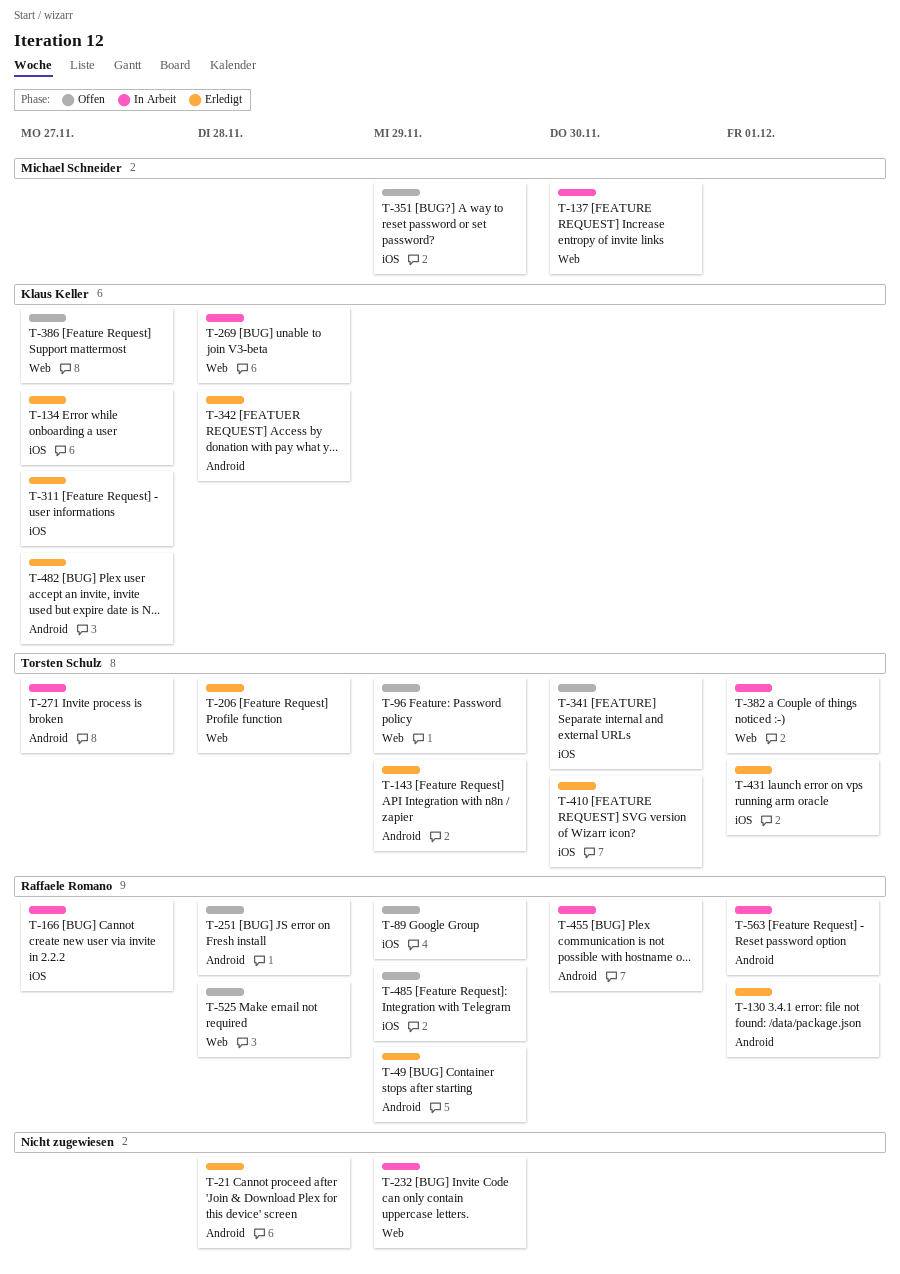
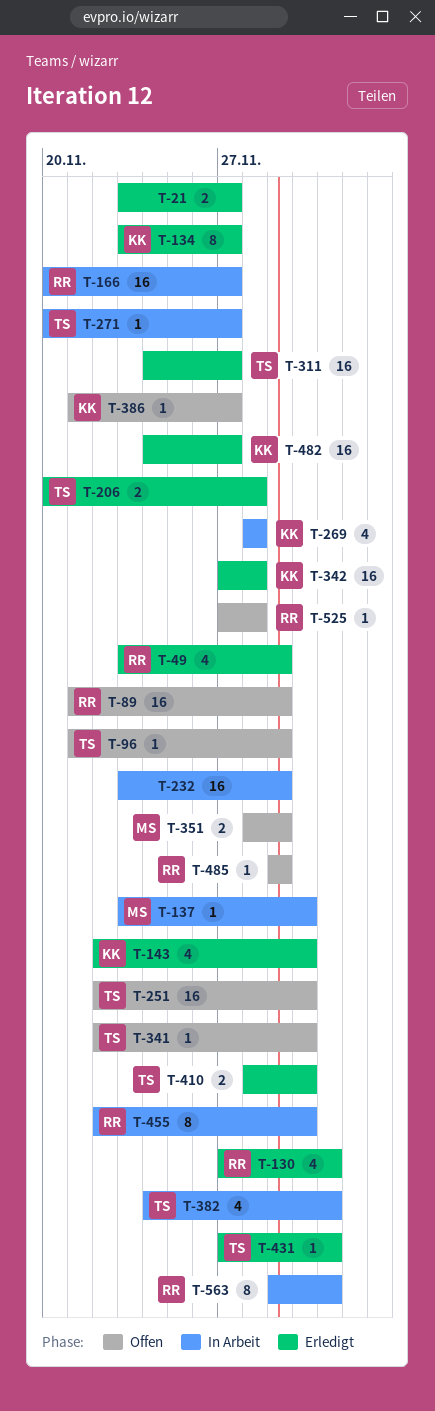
T-21, due: Nov 28 -> Nov 27
T-143, owner: Torsten Schulz -> Klaus Keller
T-143, due: Nov 29 -> Nov 30
T-251, owner: Raffaele Romano -> Torsten Schulz
T-251, due: Nov 28 -> Nov 30
T-311, owner: Klaus Keller -> Torsten Schulz

